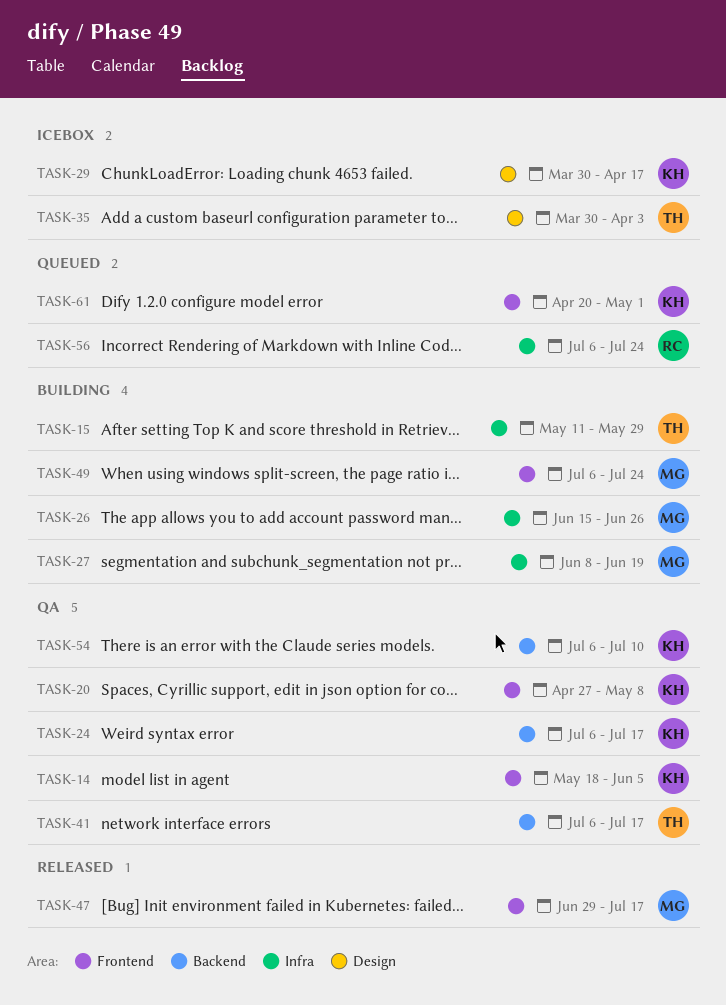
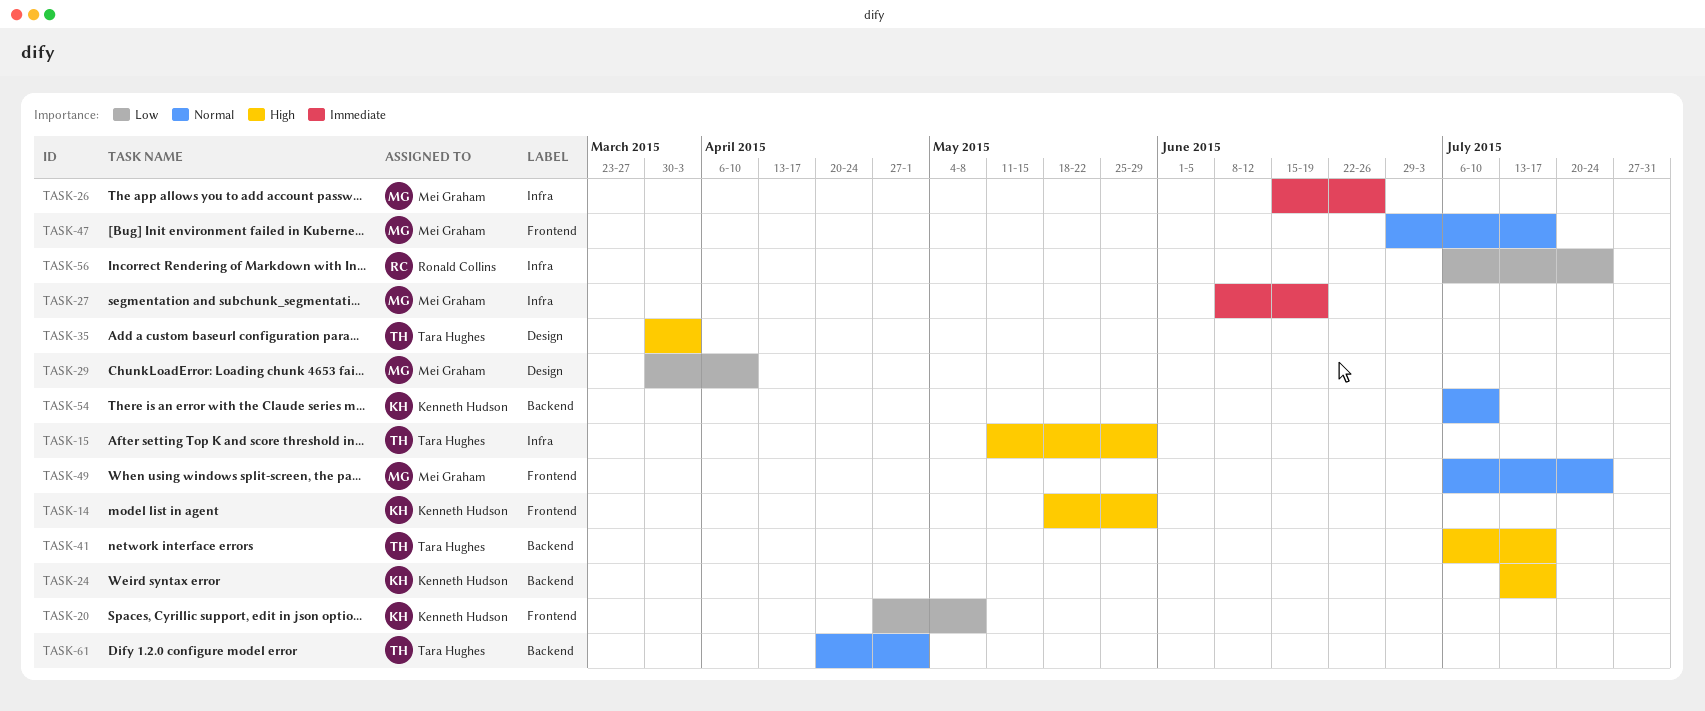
TASK-14, due: Jun 5 -> May 29
TASK-24, start: Jul 6 -> Jul 13
TASK-29, owner: Kenneth Hudson -> Mei Graham
TASK-29, due: Apr 17 -> Apr 10
TASK-61, owner: Kenneth Hudson -> Tara Hughes
TASK-61, label: Frontend -> Backend

